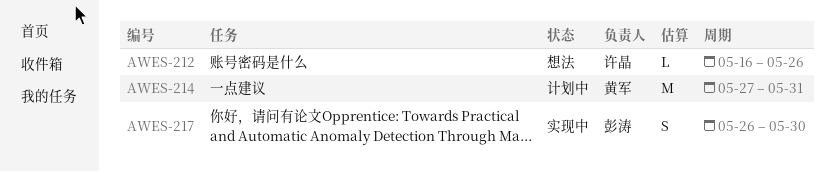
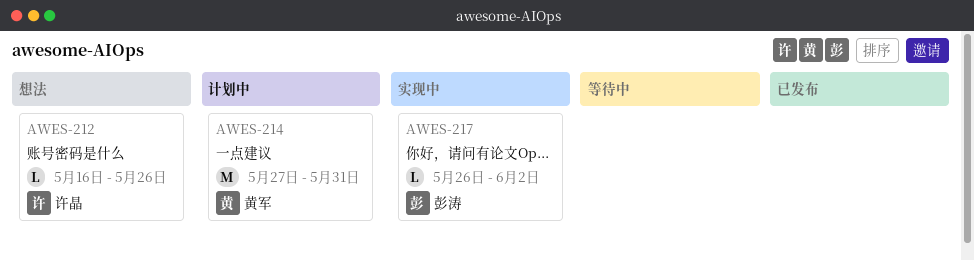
AWES-217, estimate: S -> L
AWES-217, due: May 30 -> Jun 2

